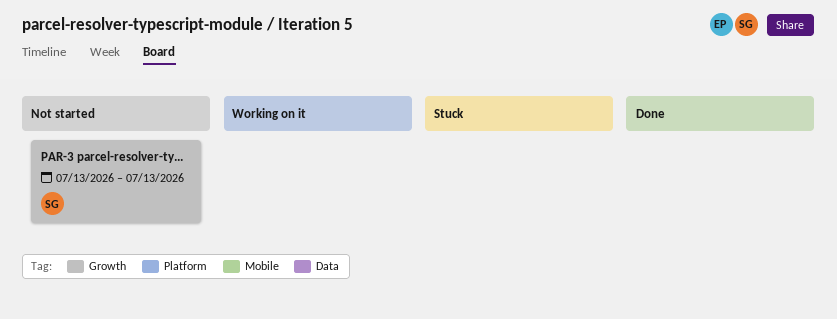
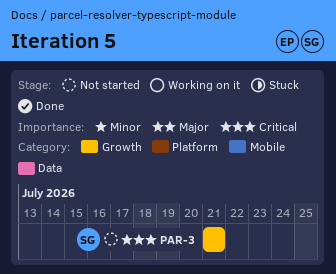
PAR-3, start: Jul 13 -> Jul 21
PAR-3, due: Jul 13 -> Jul 21

